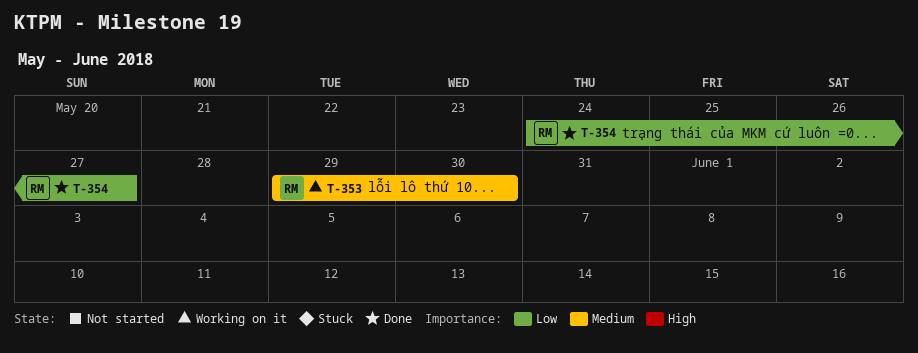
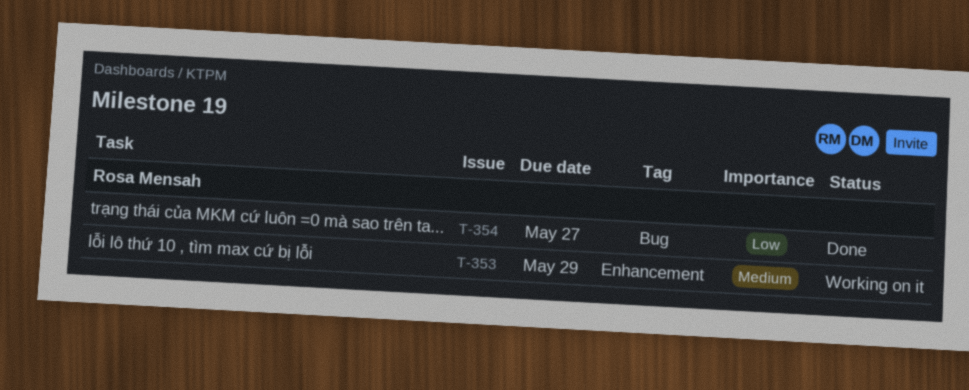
T-353, due: May 30 -> May 29

